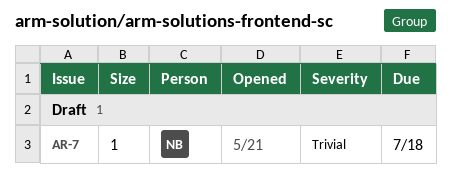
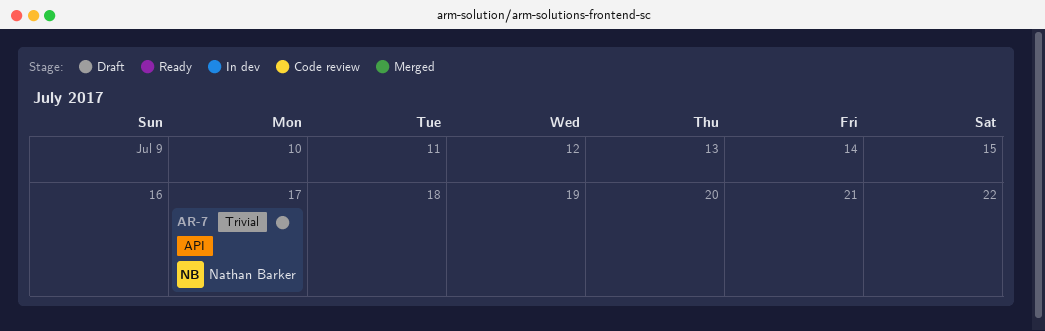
AR-7, due: Jul 18 -> Jul 17

